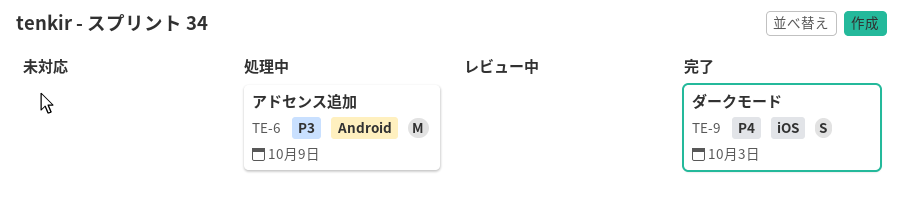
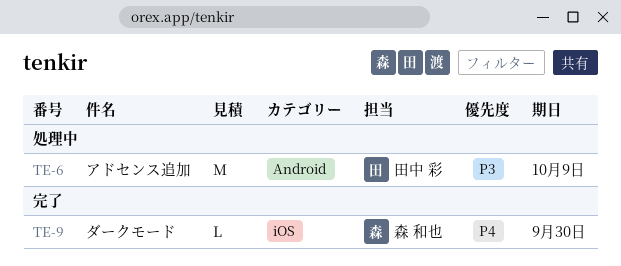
TE-9, estimate: S -> L
TE-9, due: Oct 3 -> Sep 30

